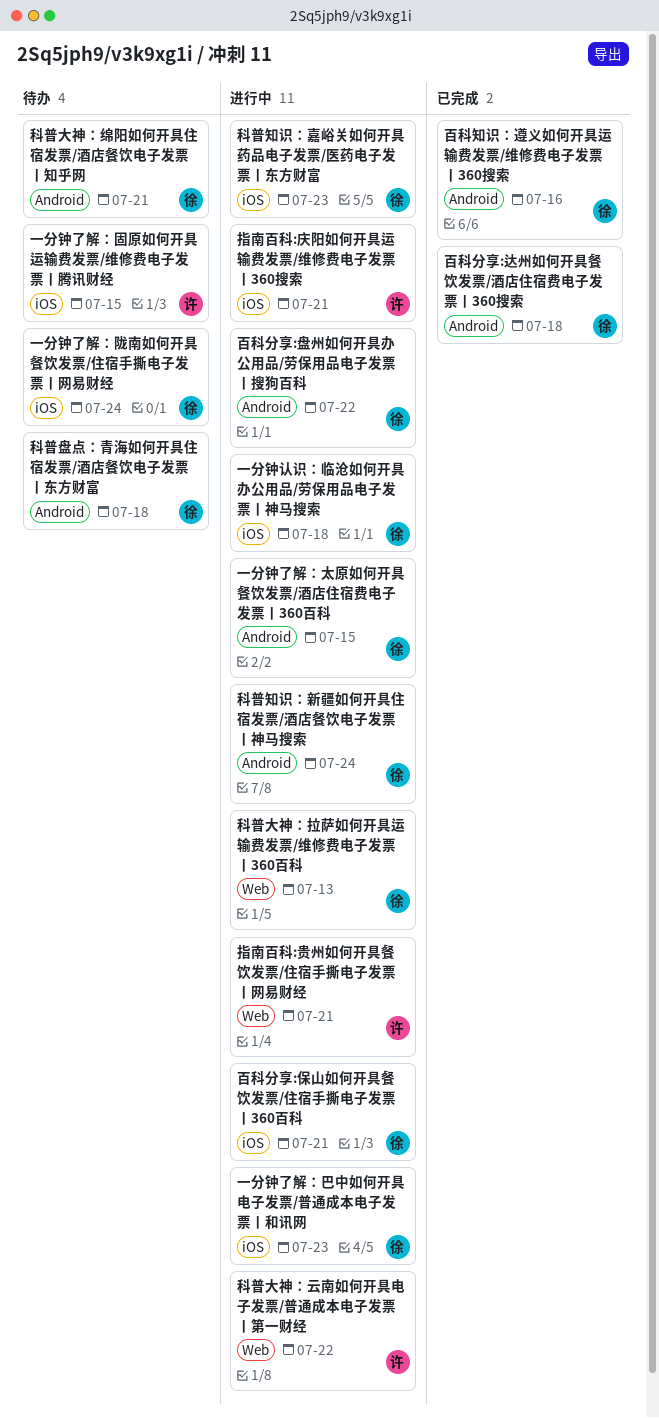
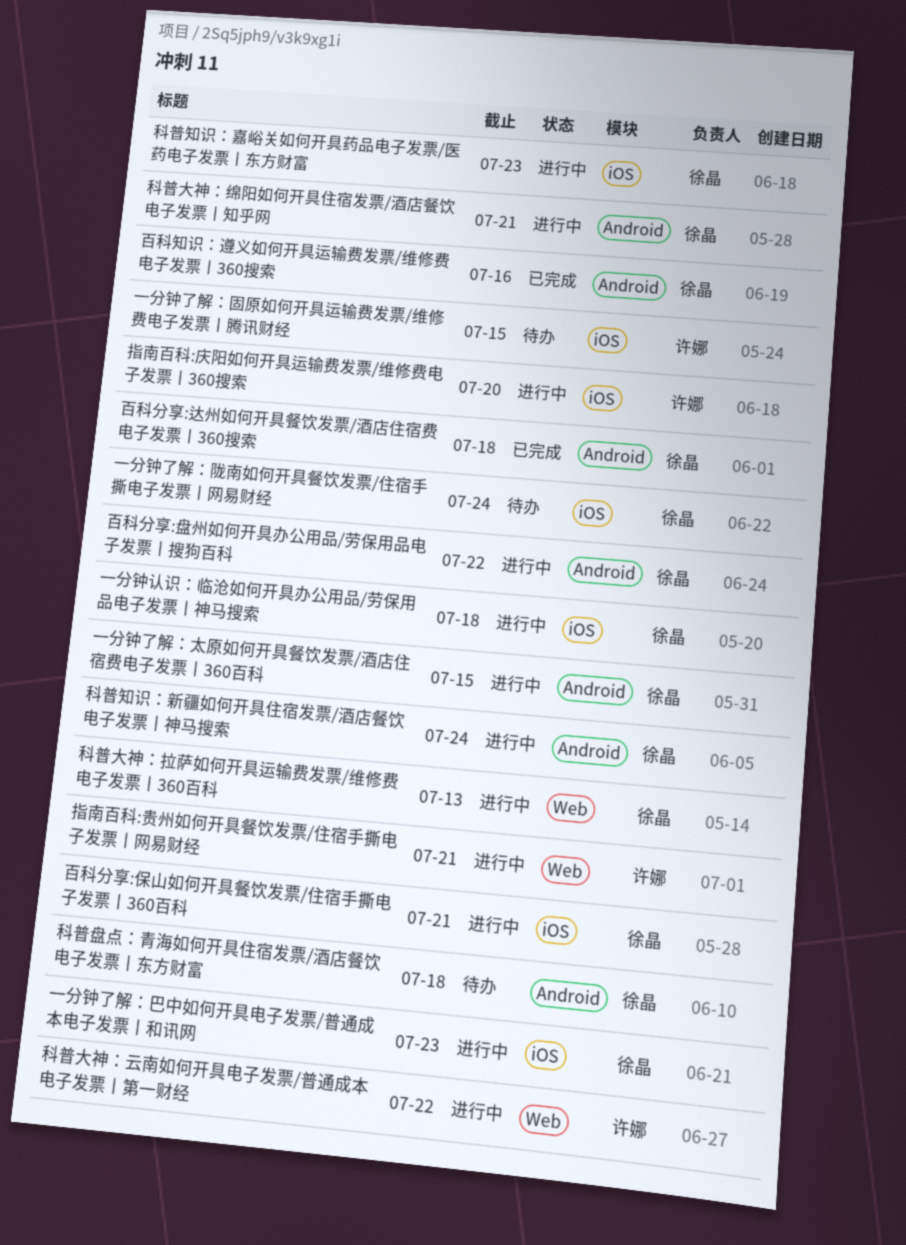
指南百科:庆阳如何开具运输费发票/维修费电子发票丨360搜索, due: Jul 21 -> Jul 20
科普大神：绵阳如何开具住宿发票/酒店餐饮电子发票丨知乎网, status: 待办 -> 进行中

